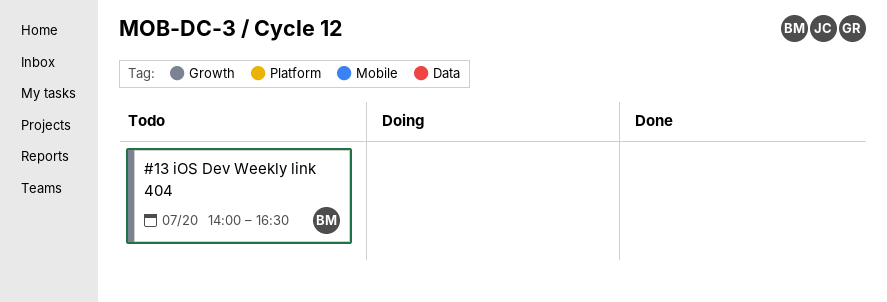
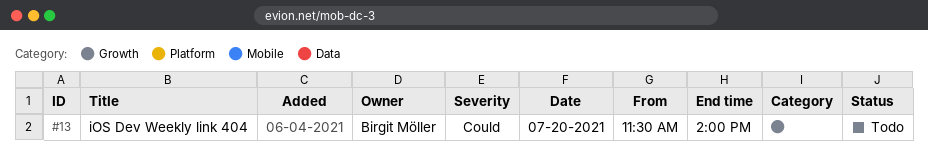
#13, begins: 14:00 -> 11:30
#13, ends: 16:30 -> 14:00

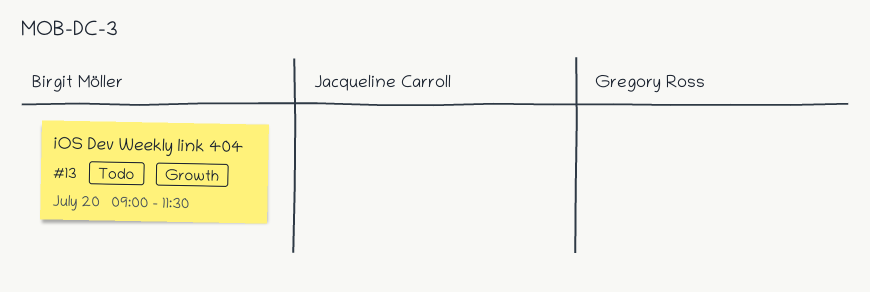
#13, begins: 11:30 -> 09:00
#13, ends: 14:00 -> 11:30

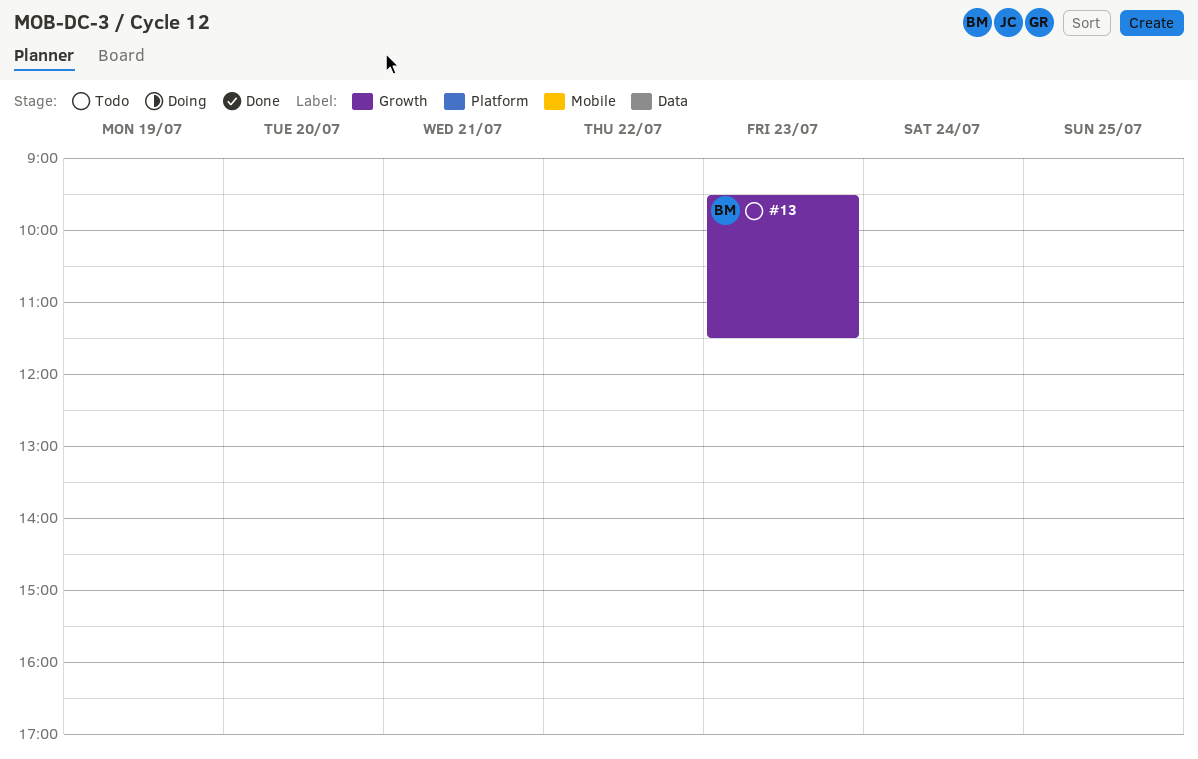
#13, day: Jul 20 -> Jul 23
#13, begins: 09:00 -> 09:30

